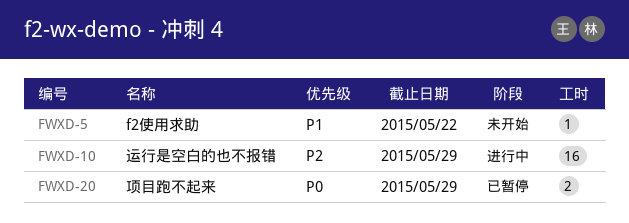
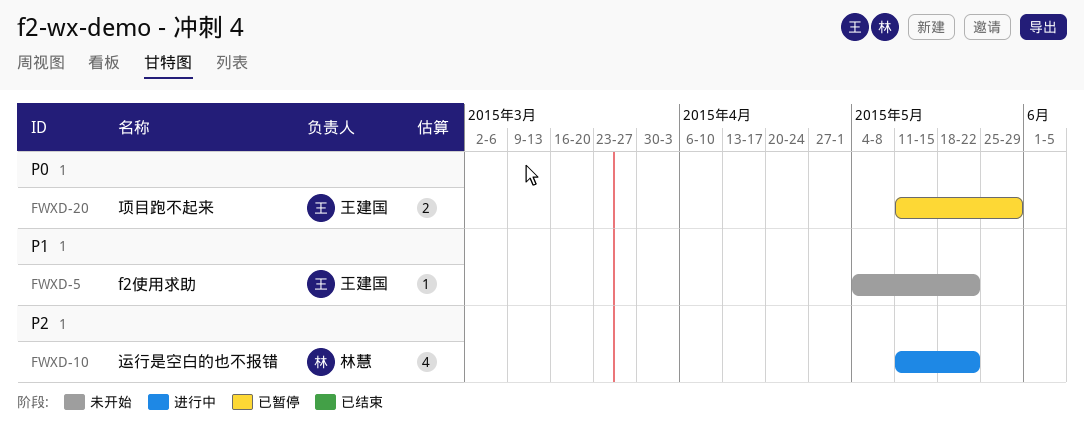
FWXD-10, estimate: 16 -> 4
FWXD-10, due: May 29 -> May 22

